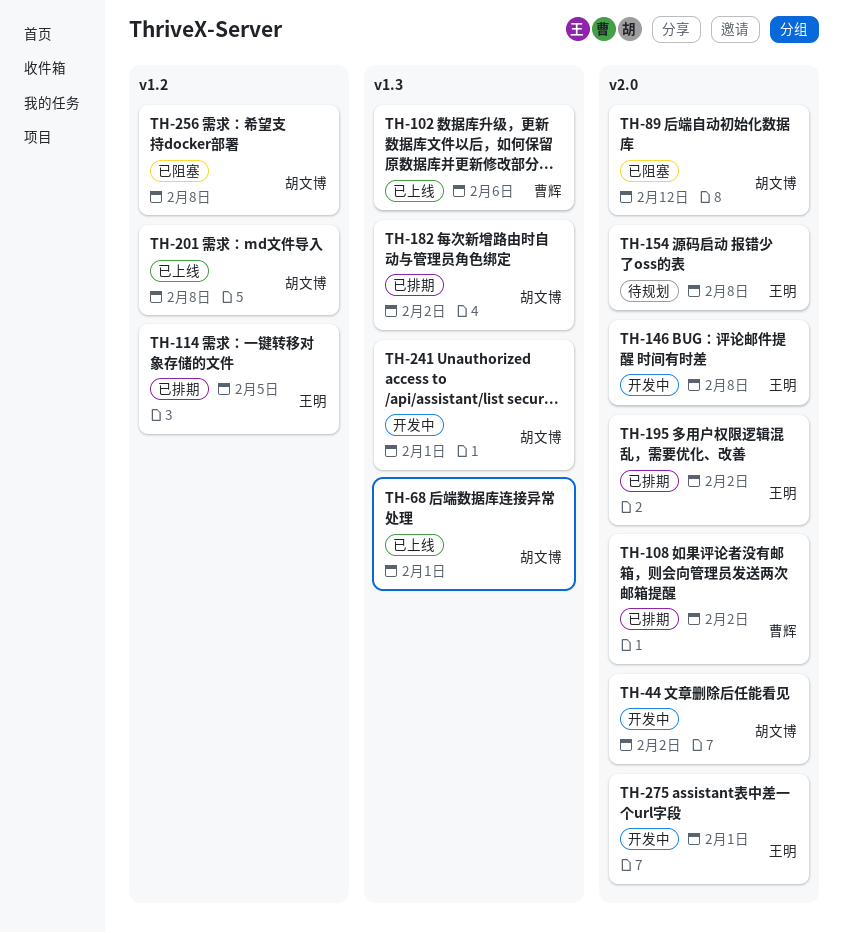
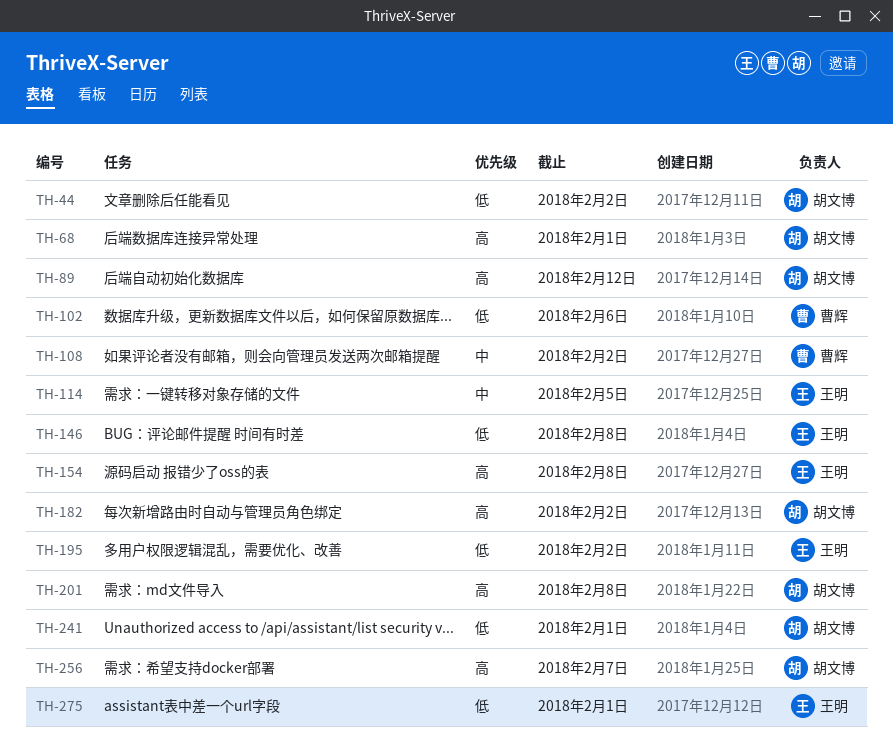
TH-256, due: Feb 8 -> Feb 7

